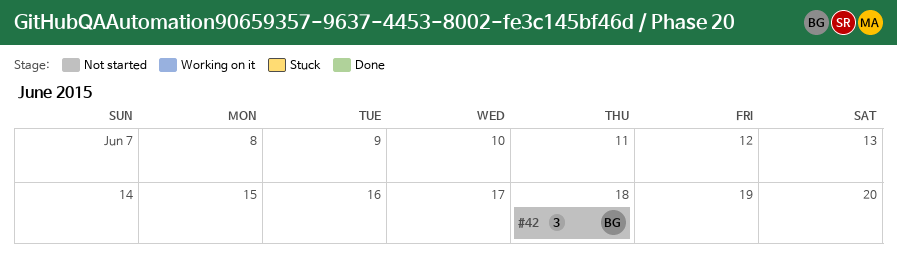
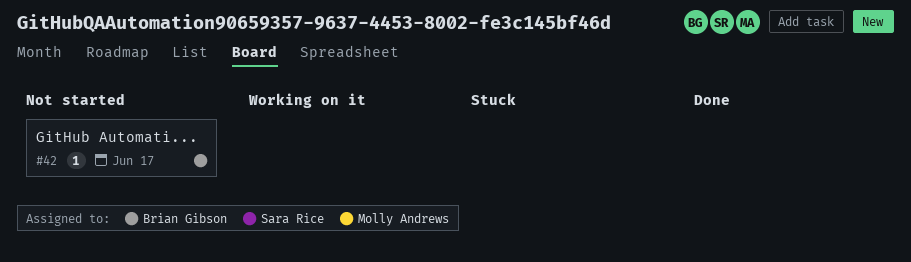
#42, estimate: 3 -> 1
#42, due: Jun 18 -> Jun 17

